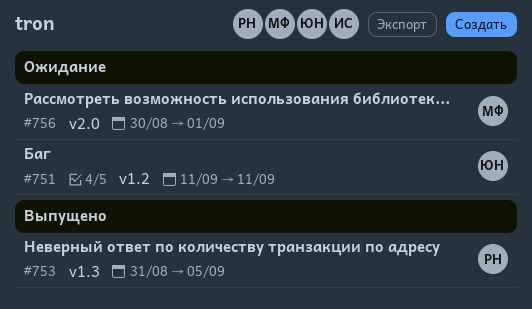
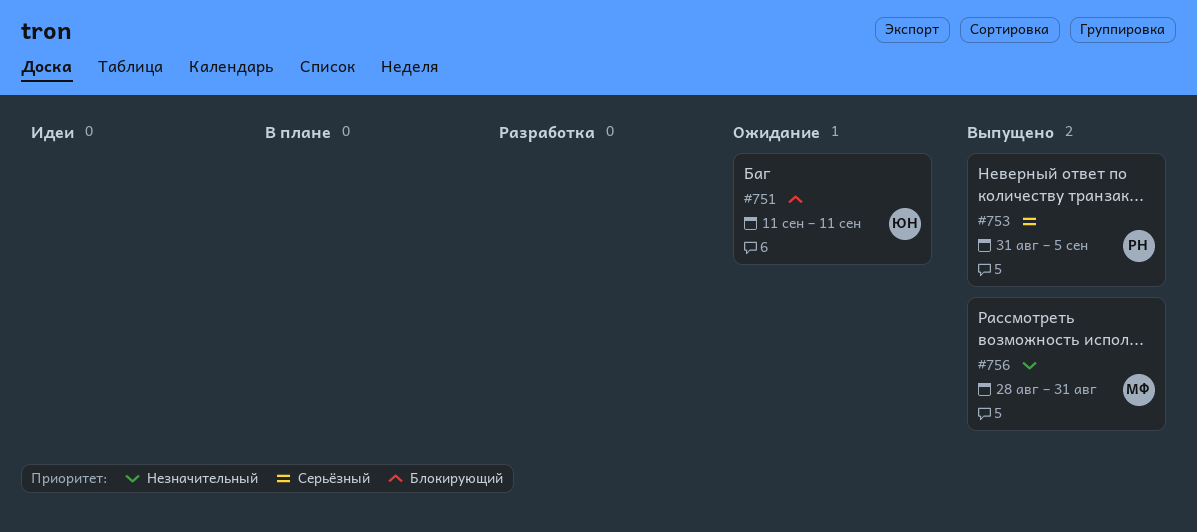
#756, status: Ожидание -> Выпущено
#756, start: Aug 30 -> Aug 28
#756, due: Sep 1 -> Aug 31

